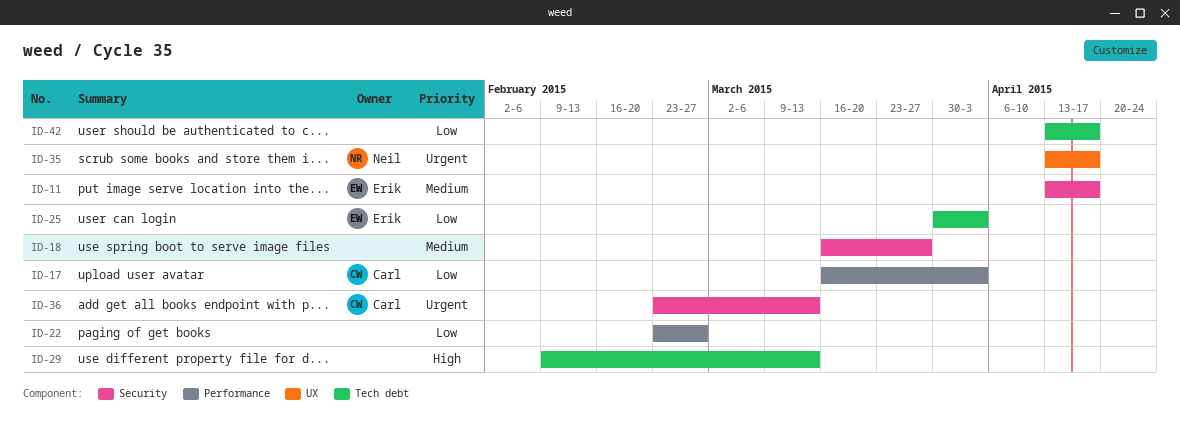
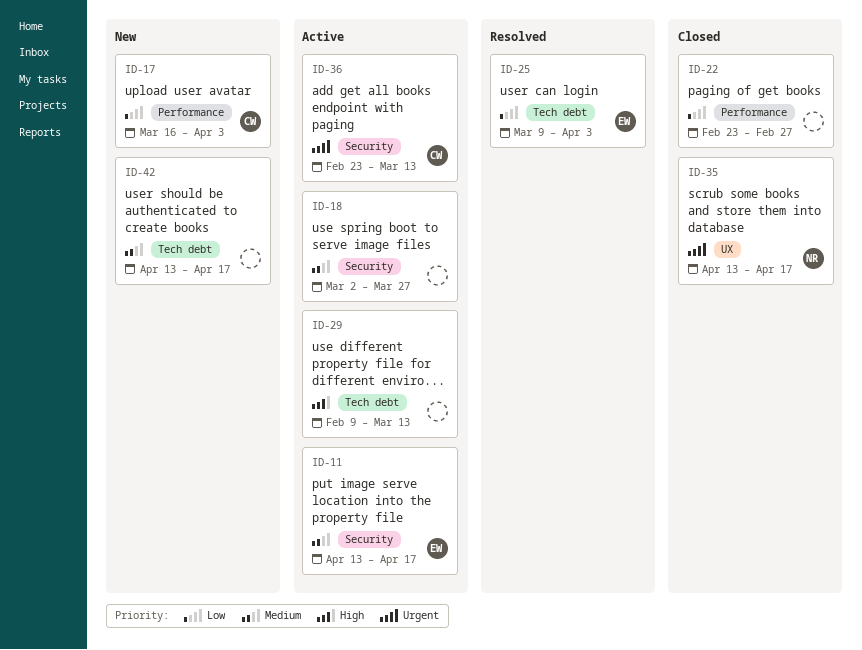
ID-18, start: Mar 16 -> Mar 2
ID-25, start: Mar 30 -> Mar 9
ID-42, priority: Low -> Medium

